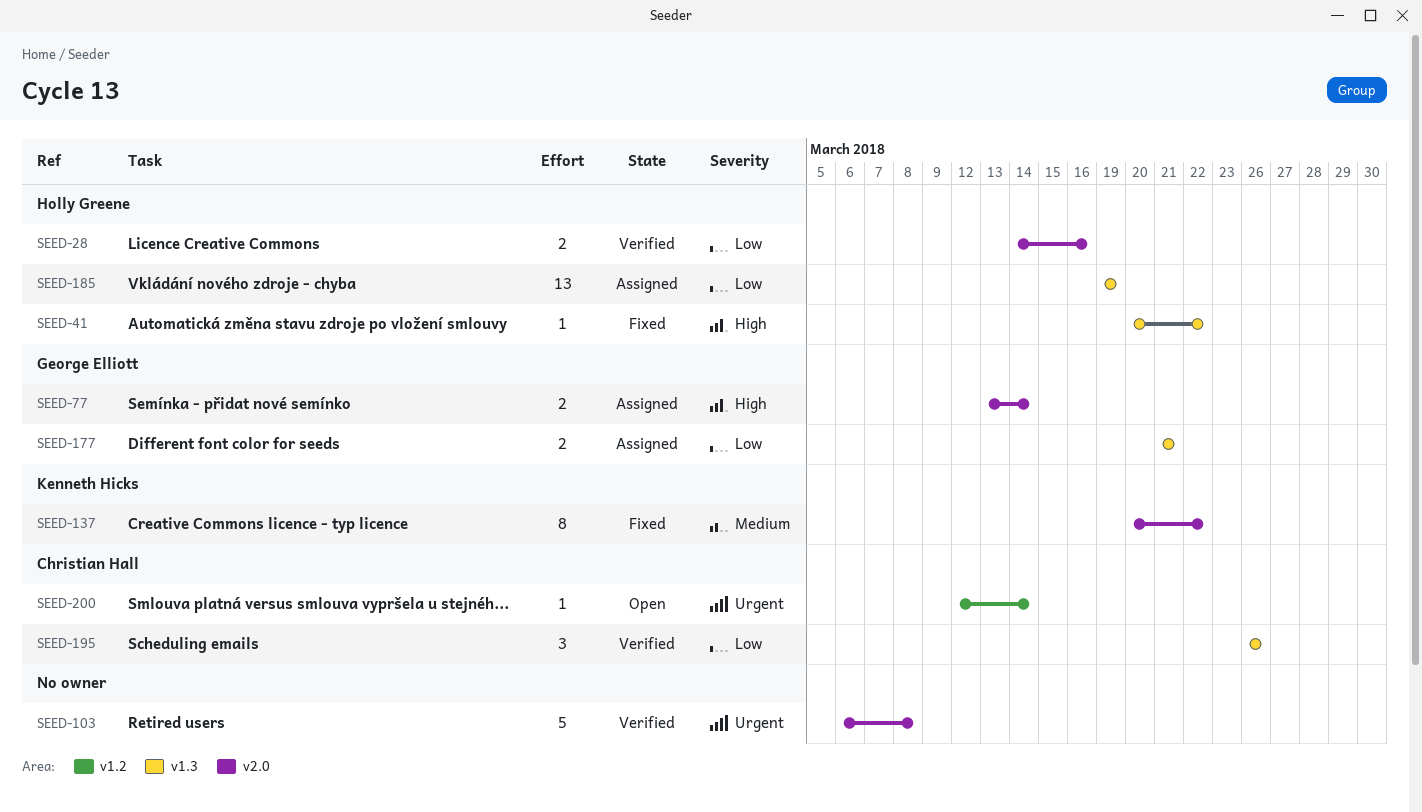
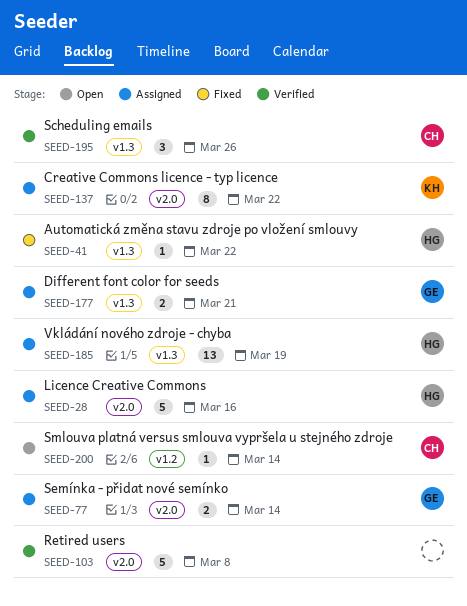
SEED-28, status: Verified -> Assigned
SEED-28, estimate: 2 -> 5
SEED-137, status: Fixed -> Assigned

